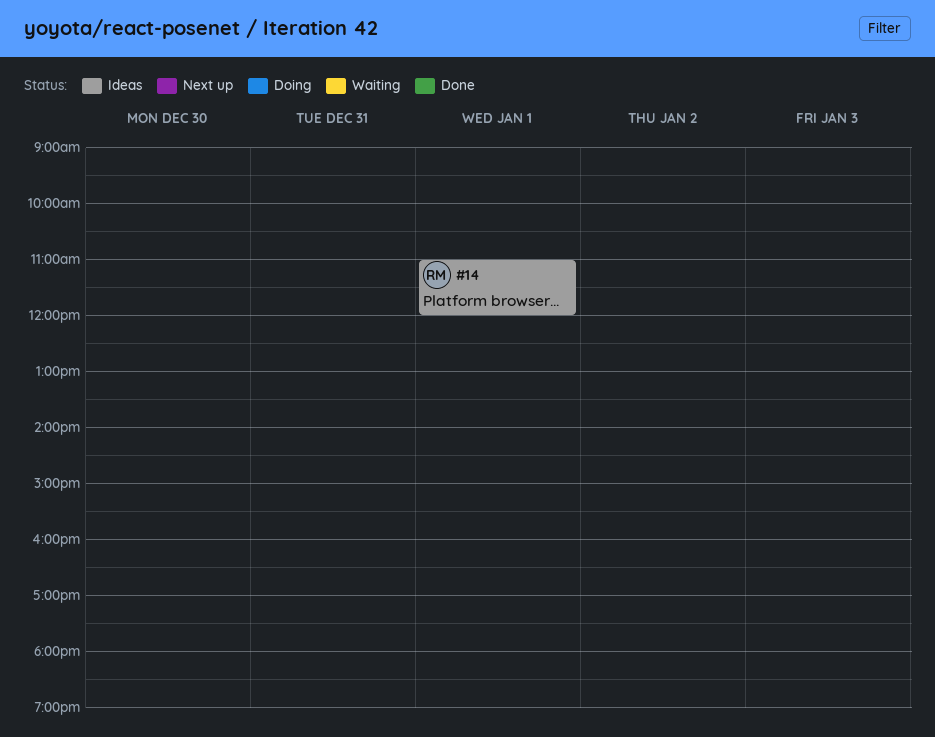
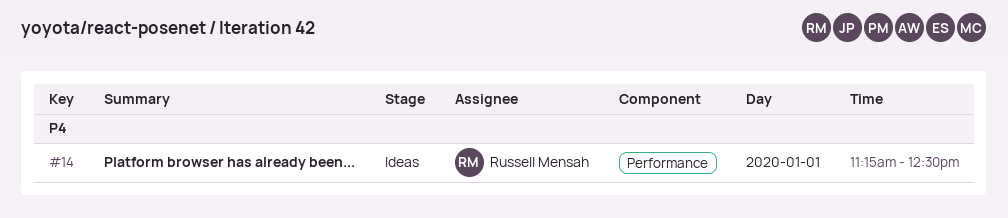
#14, begins: 11:00 -> 11:15
#14, ends: 12:00 -> 12:30

